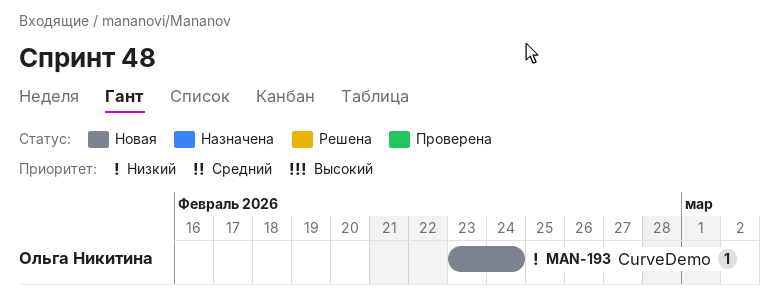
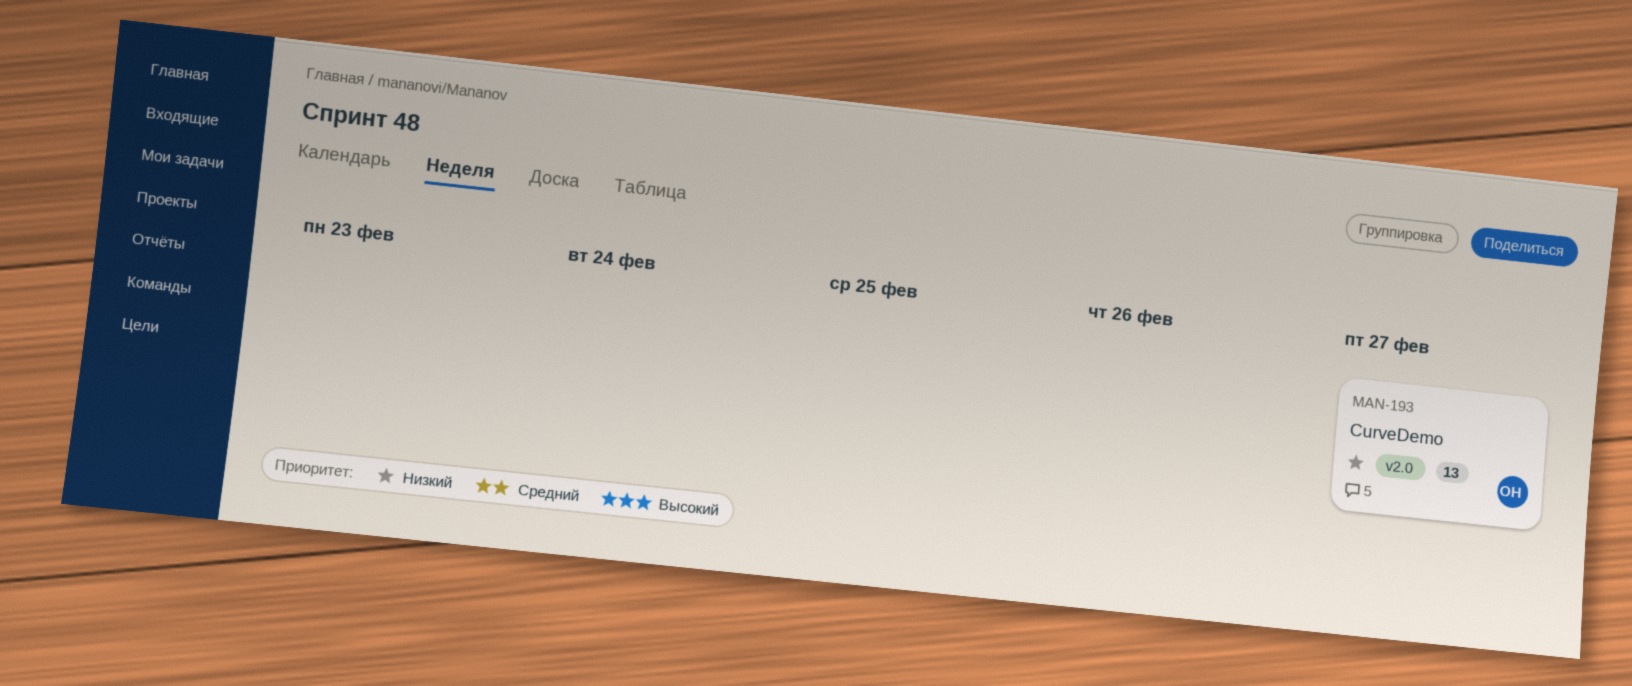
MAN-193, estimate: 1 -> 13
MAN-193, due: Feb 24 -> Feb 27

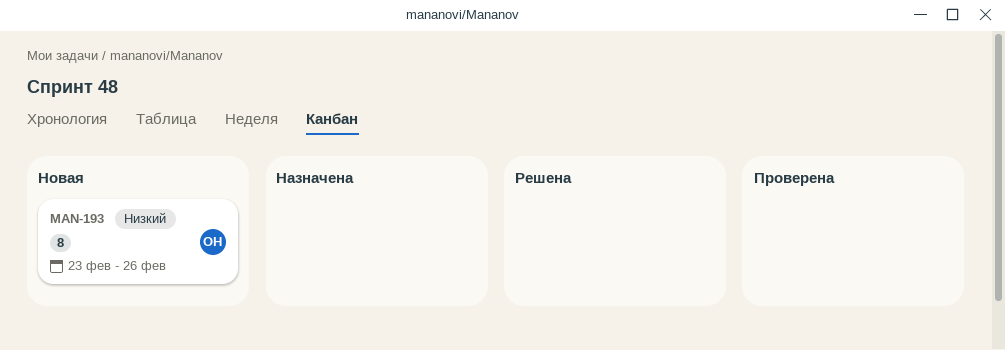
MAN-193, estimate: 13 -> 8
MAN-193, due: Feb 27 -> Feb 26

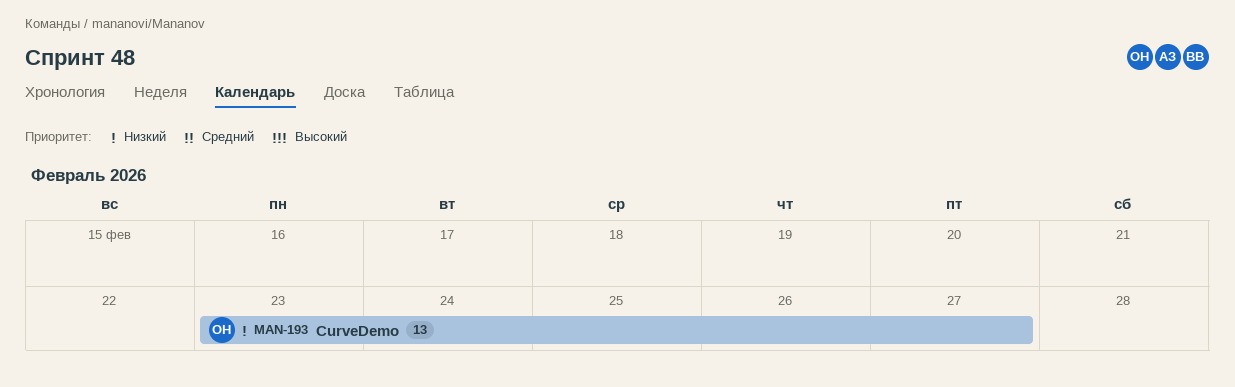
MAN-193, estimate: 8 -> 13
MAN-193, due: Feb 26 -> Feb 27

